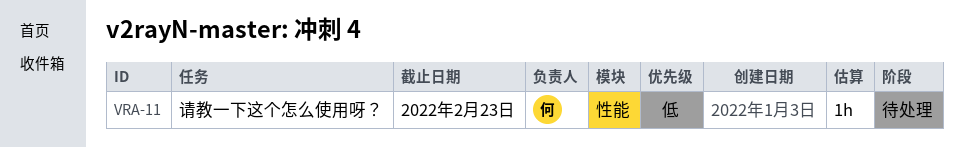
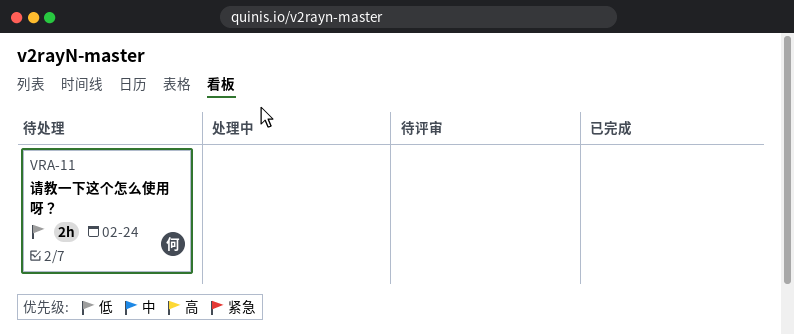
VRA-11, estimate: 1h -> 2h
VRA-11, due: Feb 23 -> Feb 24

